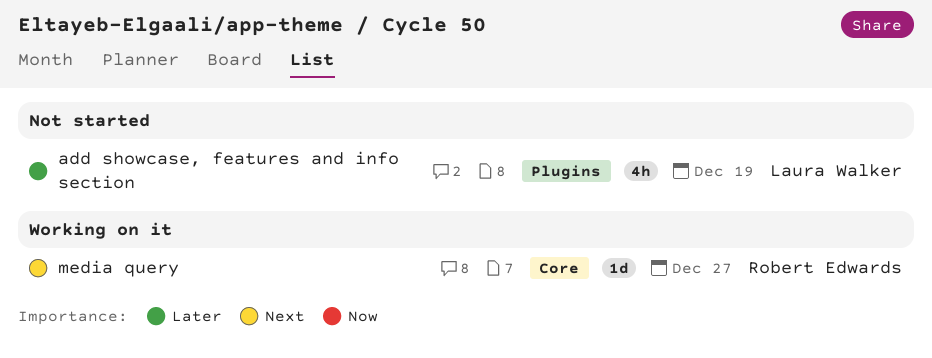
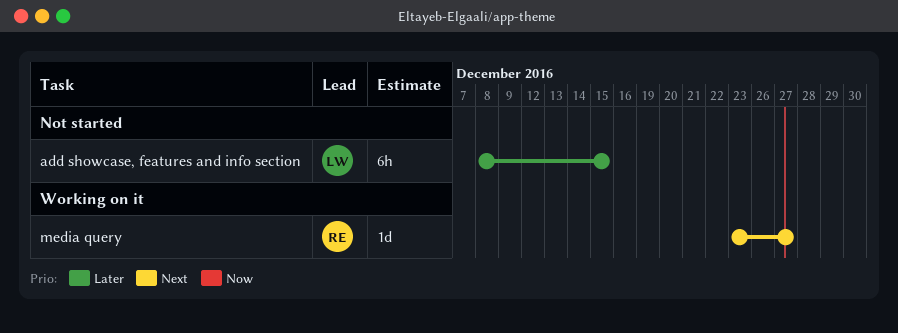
add showcase, features and info section, estimate: 4h -> 6h
add showcase, features and info section, due: Dec 19 -> Dec 15

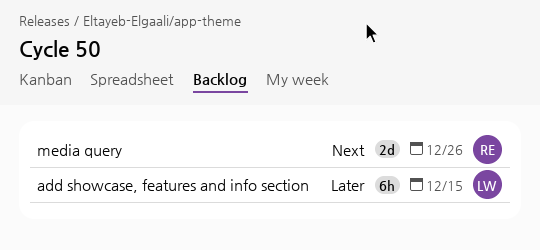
media query, estimate: 1d -> 2d
media query, due: Dec 27 -> Dec 26

